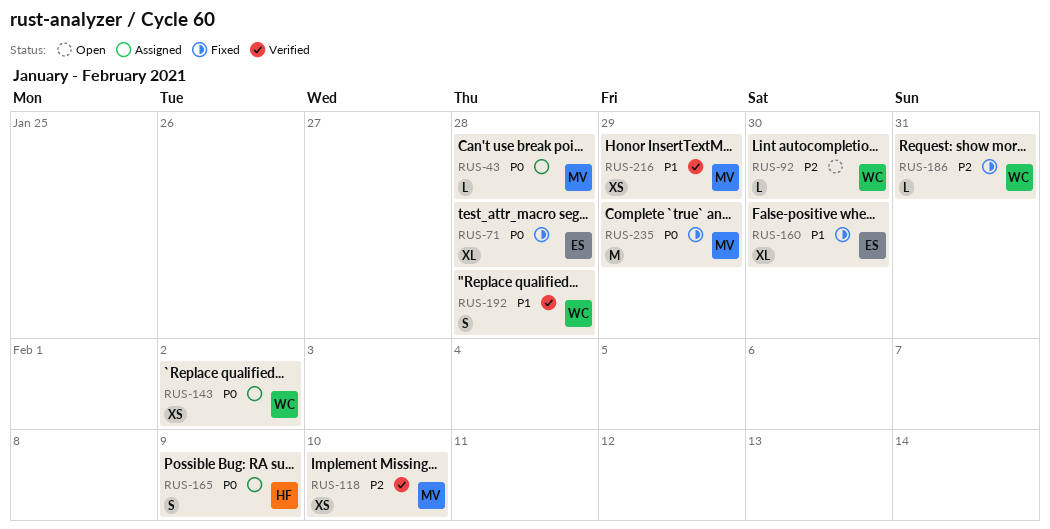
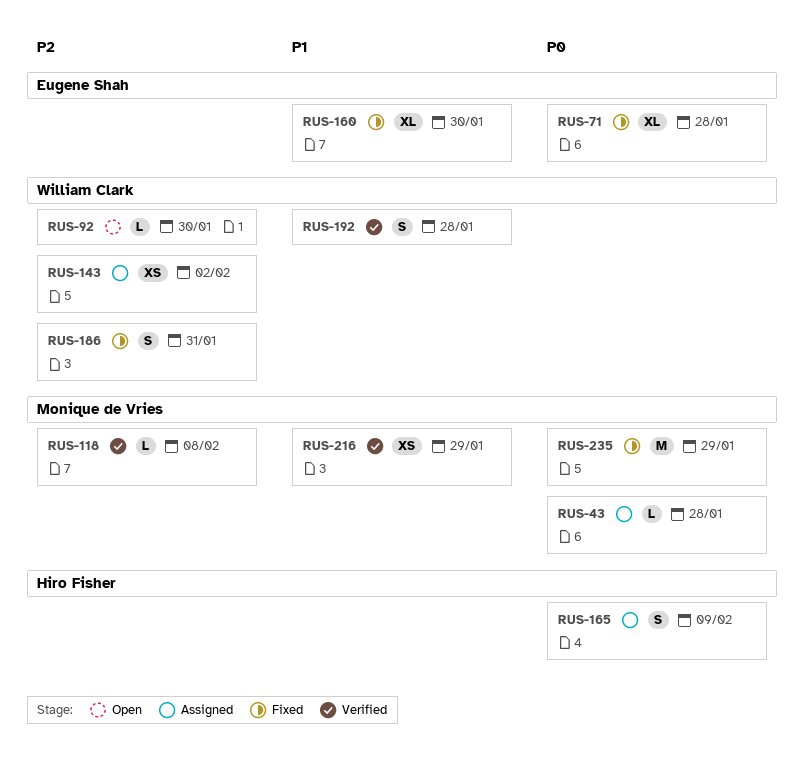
RUS-118, estimate: XS -> L
RUS-118, due: Feb 10 -> Feb 8
RUS-143, priority: P0 -> P2
RUS-186, estimate: L -> S

